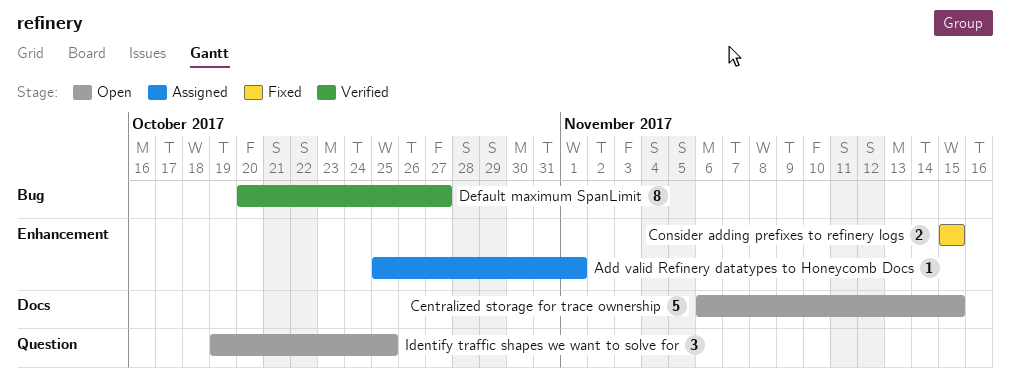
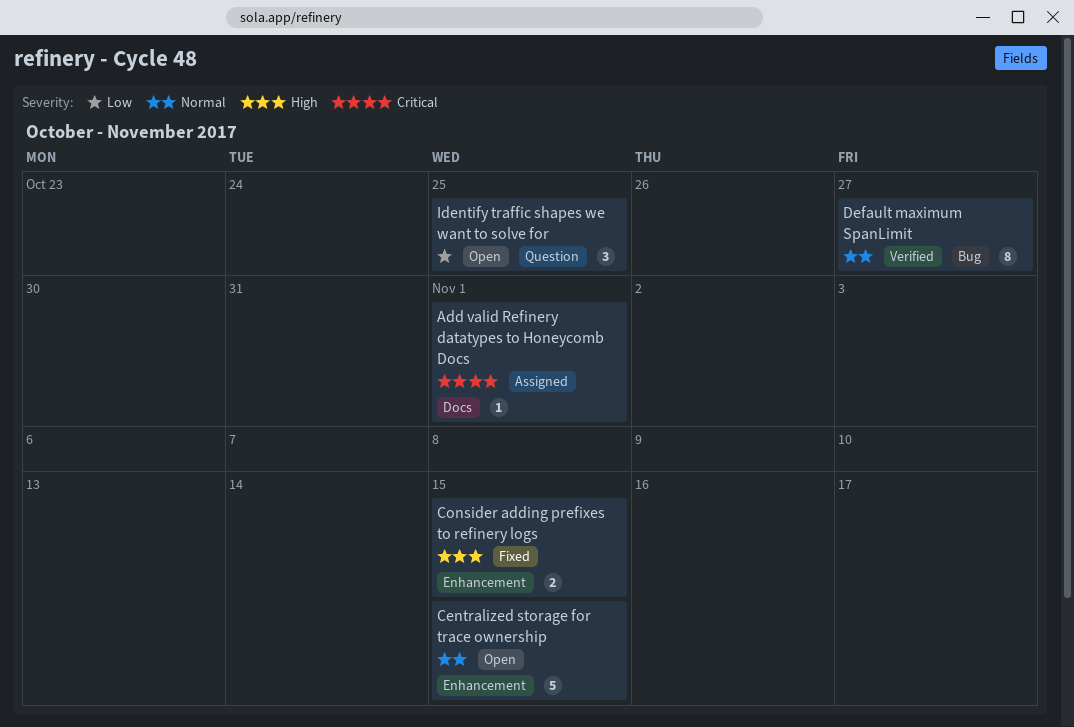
Add valid Refinery datatypes to Honeycomb Docs, label: Enhancement -> Docs
Centralized storage for trace ownership, label: Docs -> Enhancement

